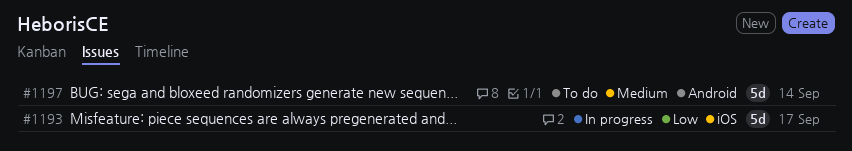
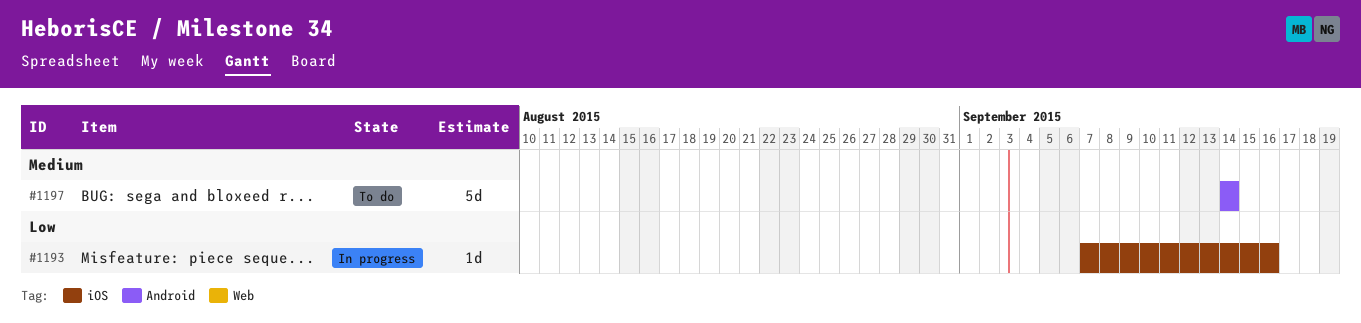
#1193, estimate: 5d -> 1d
#1193, due: Sep 17 -> Sep 16

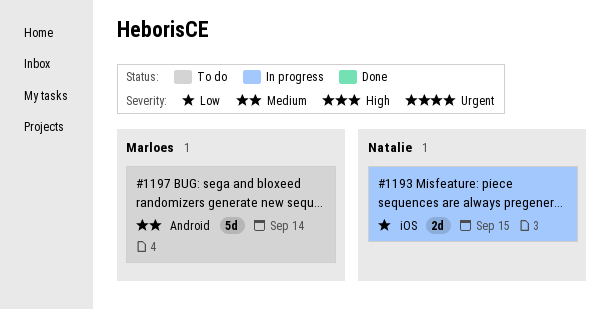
#1193, estimate: 1d -> 2d
#1193, due: Sep 16 -> Sep 15

